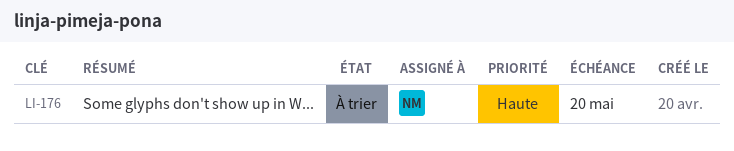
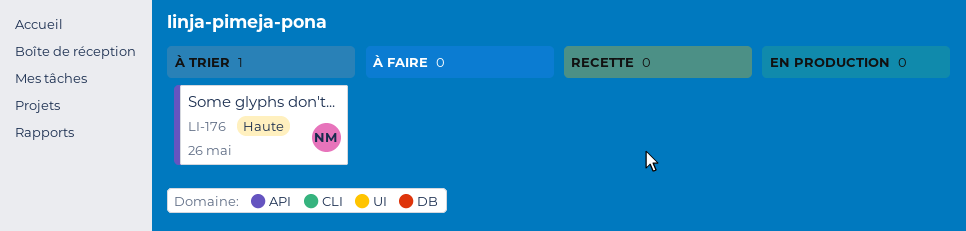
LI-176, due: May 20 -> May 26

